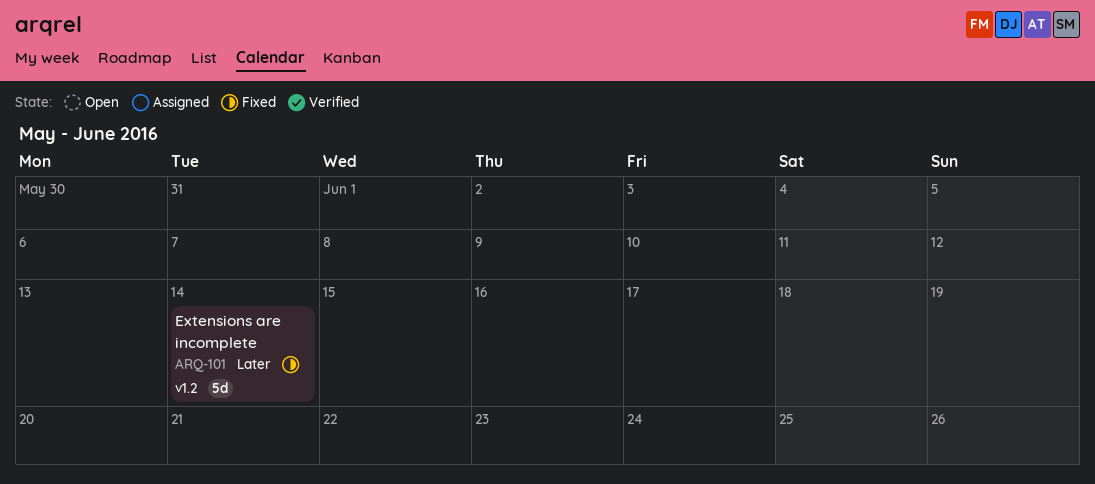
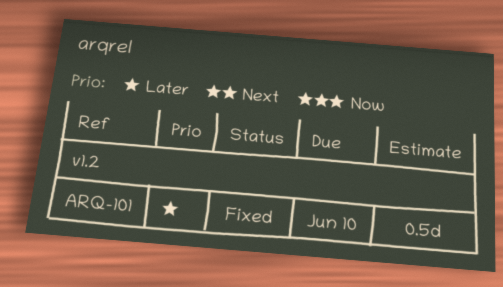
ARQ-101, estimate: 5d -> 0.5d
ARQ-101, due: Jun 14 -> Jun 10

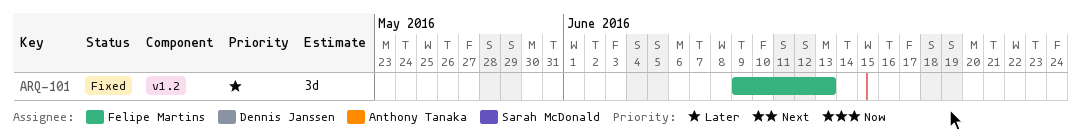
ARQ-101, estimate: 0.5d -> 3d
ARQ-101, due: Jun 10 -> Jun 13

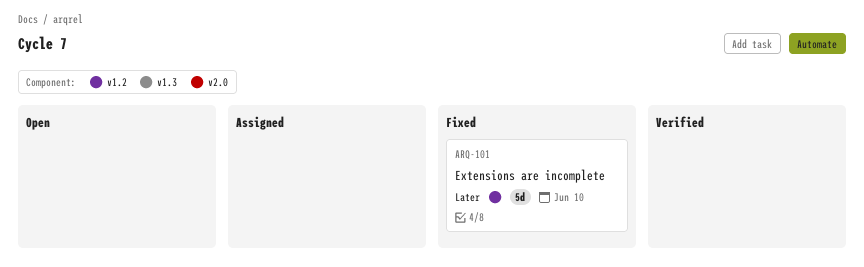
ARQ-101, estimate: 3d -> 5d
ARQ-101, due: Jun 13 -> Jun 10

